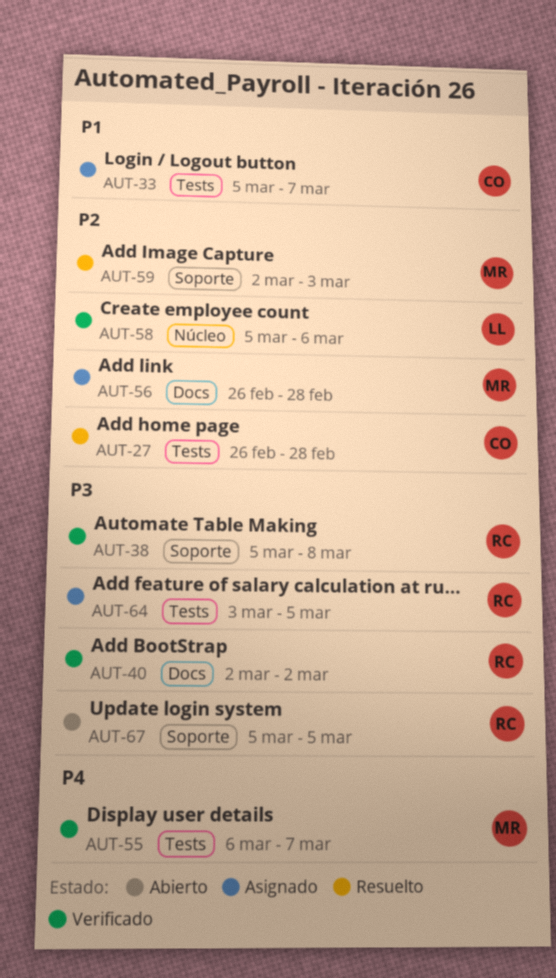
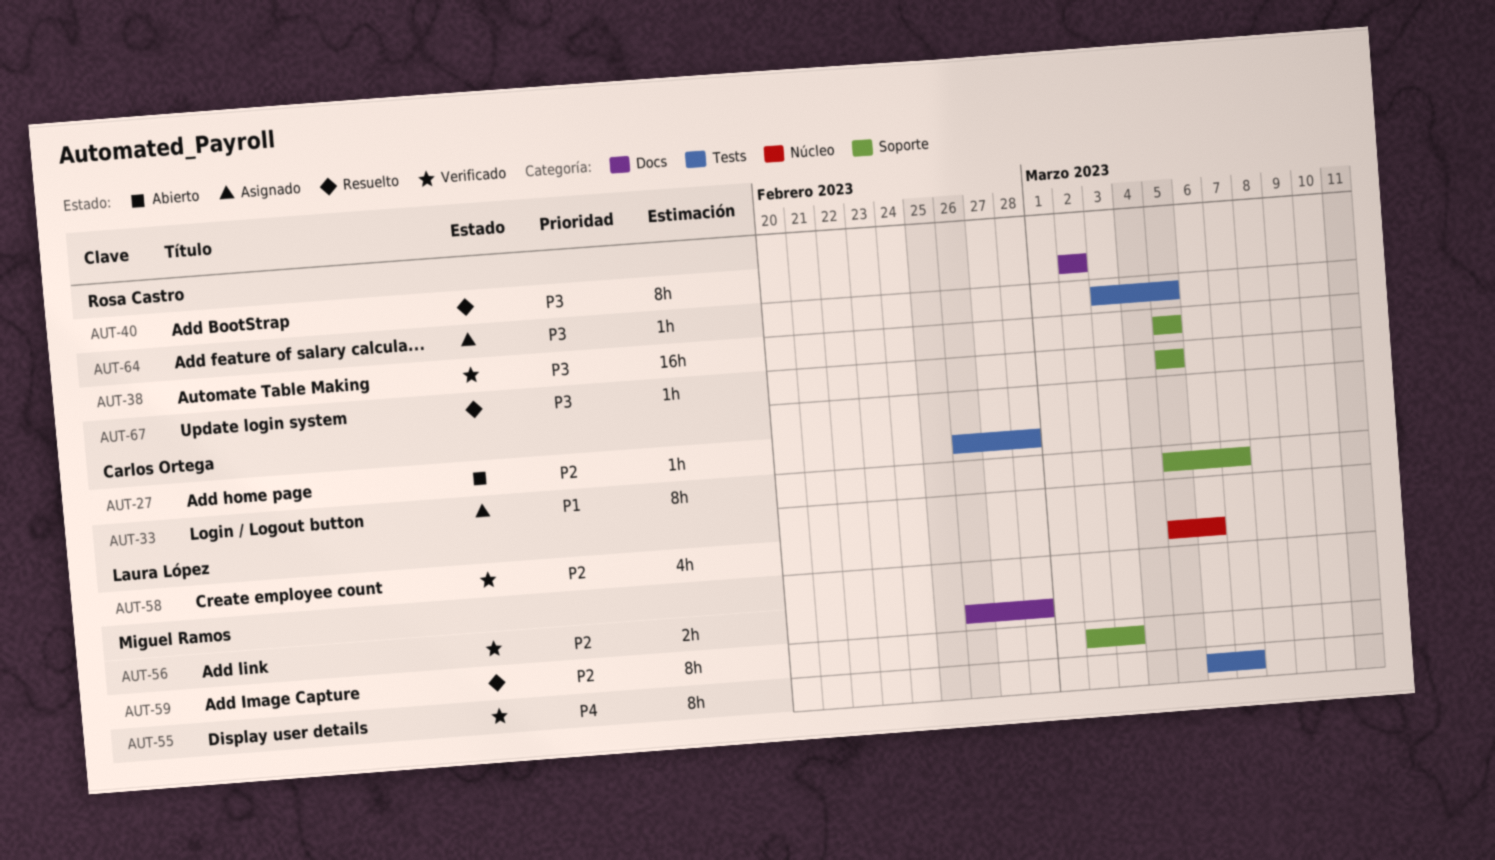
AUT-27, status: Resuelto -> Abierto
AUT-33, label: Tests -> Soporte
AUT-38, due: Mar 8 -> Mar 5
AUT-40, status: Verificado -> Resuelto
AUT-56, status: Asignado -> Verificado
AUT-67, status: Abierto -> Resuelto

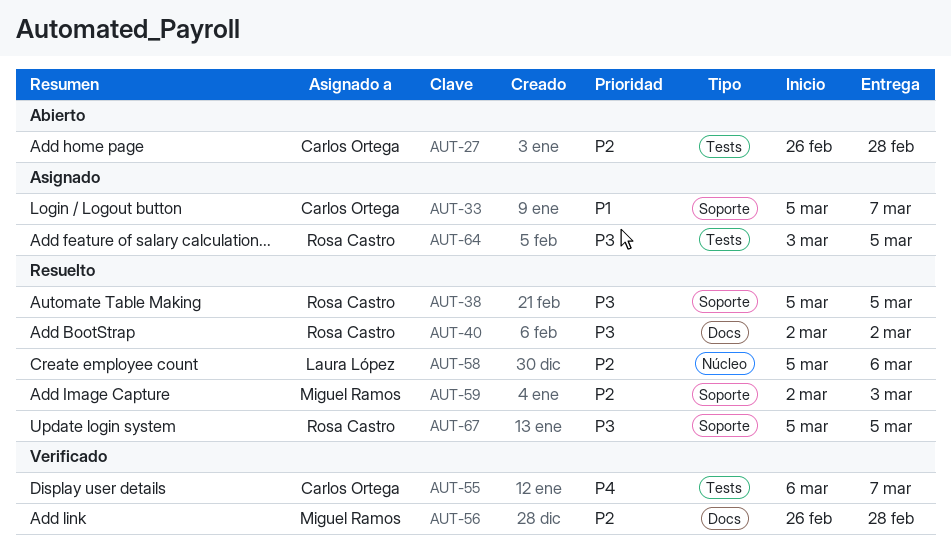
AUT-38, status: Verificado -> Resuelto
AUT-55, owner: Miguel Ramos -> Carlos Ortega
AUT-58, status: Verificado -> Resuelto

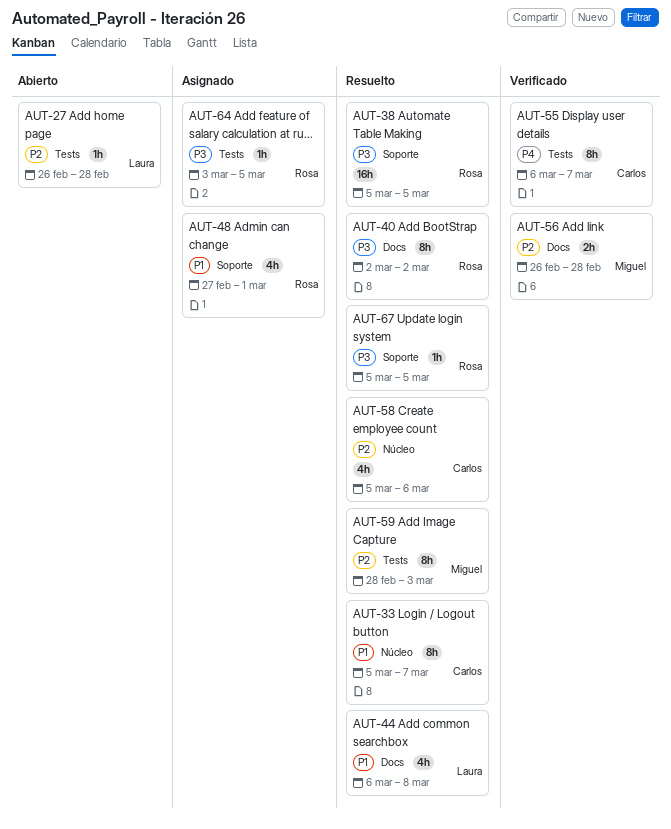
AUT-27, owner: Carlos Ortega -> Laura López
AUT-33, status: Asignado -> Resuelto
AUT-33, label: Soporte -> Núcleo
AUT-44: none -> present
AUT-48: none -> present
AUT-58, owner: Laura López -> Carlos Ortega
AUT-59, label: Soporte -> Tests
AUT-59, start: Mar 2 -> Feb 28

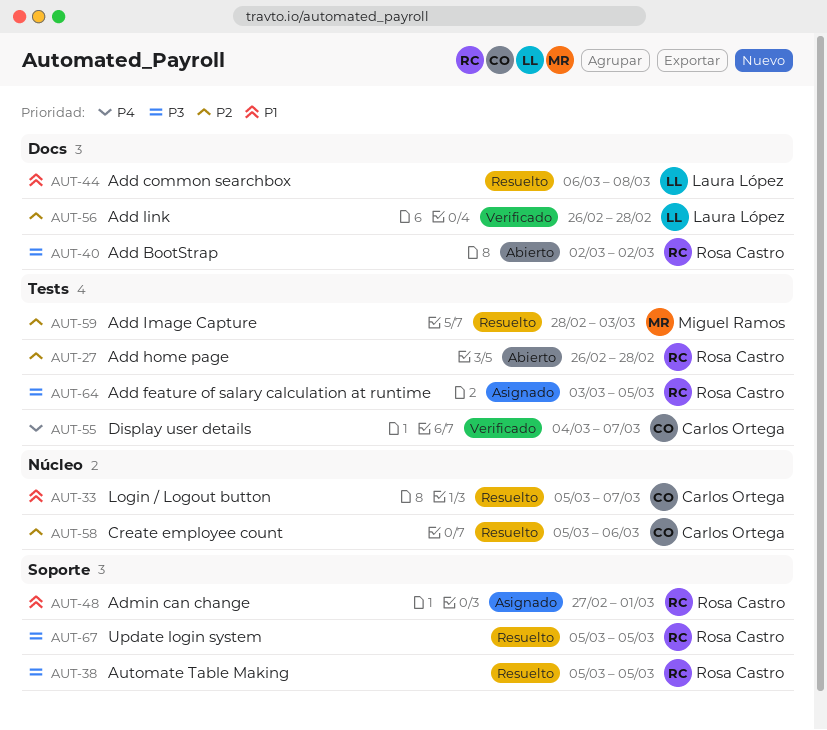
AUT-27, owner: Laura López -> Rosa Castro
AUT-40, status: Resuelto -> Abierto
AUT-55, start: Mar 6 -> Mar 4
AUT-56, owner: Miguel Ramos -> Laura López

